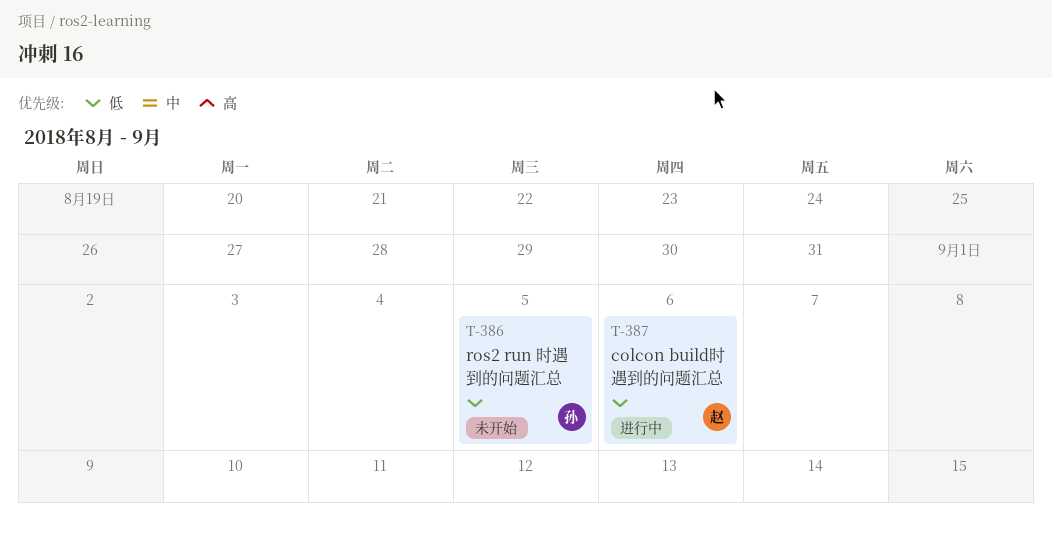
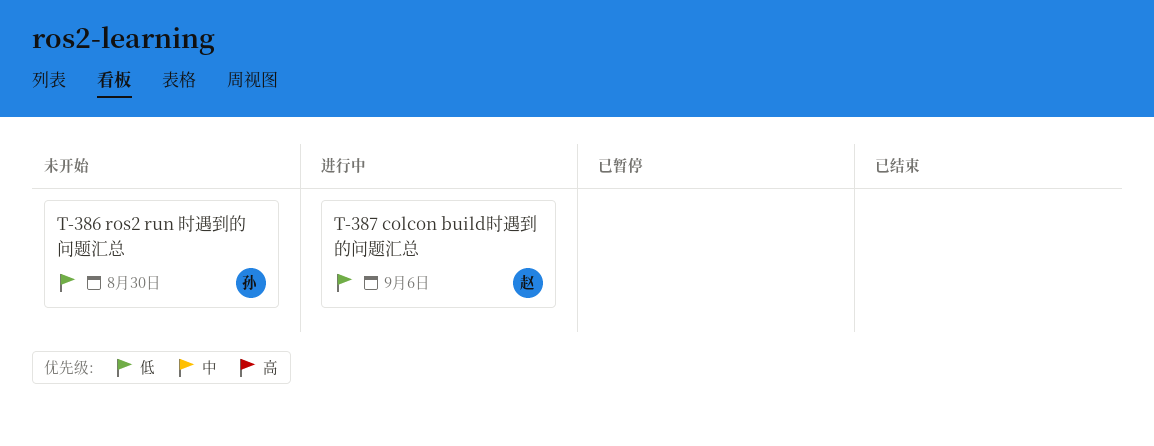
T-386, due: Sep 5 -> Aug 30

